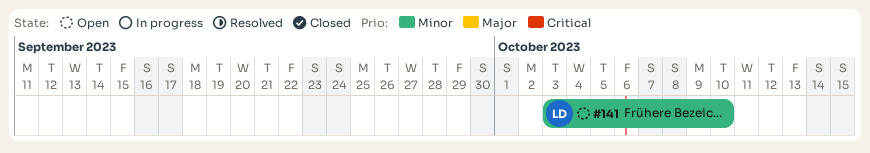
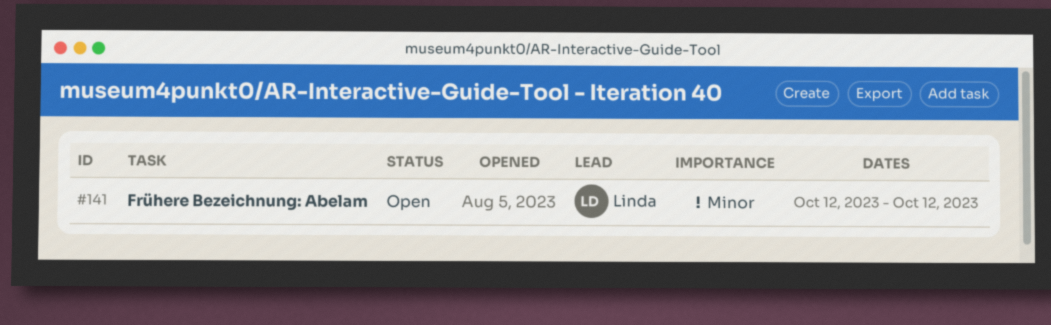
#141, start: Oct 3 -> Oct 12
#141, due: Oct 10 -> Oct 12

